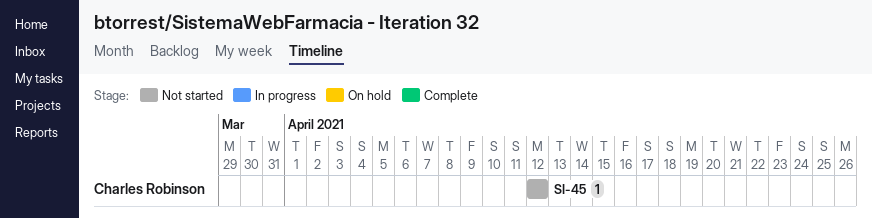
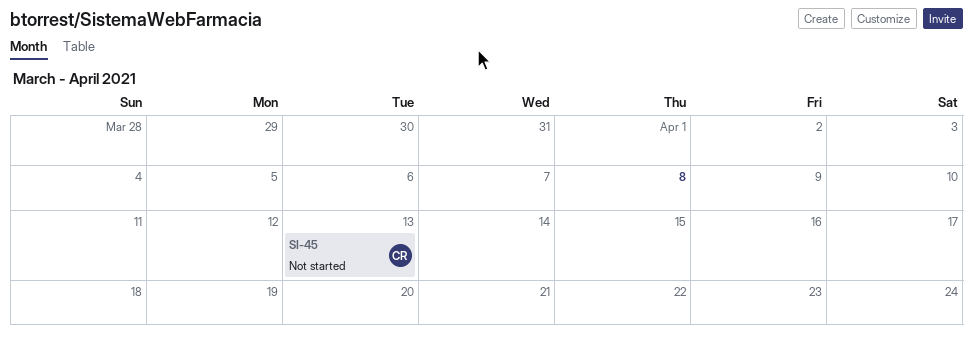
SI-45, due: Apr 12 -> Apr 13

